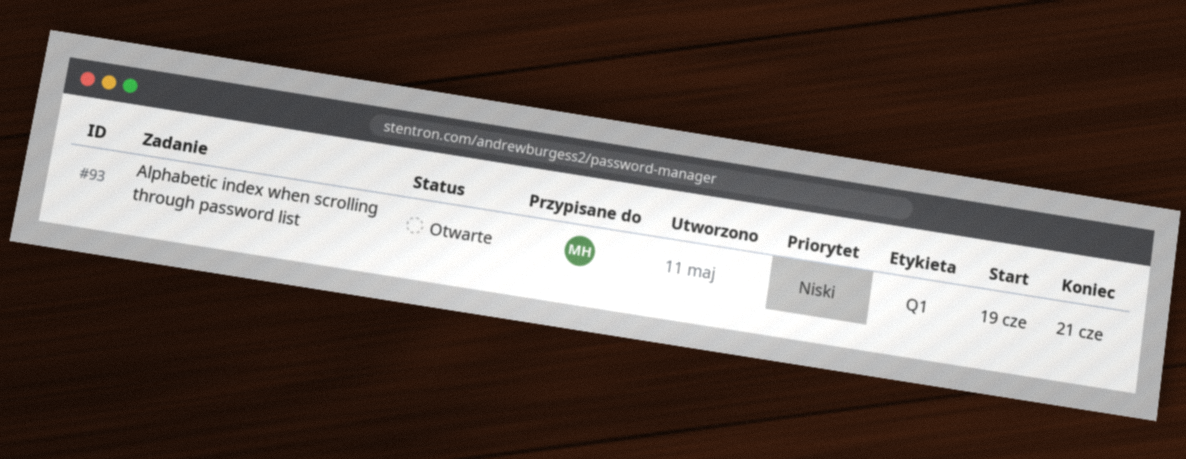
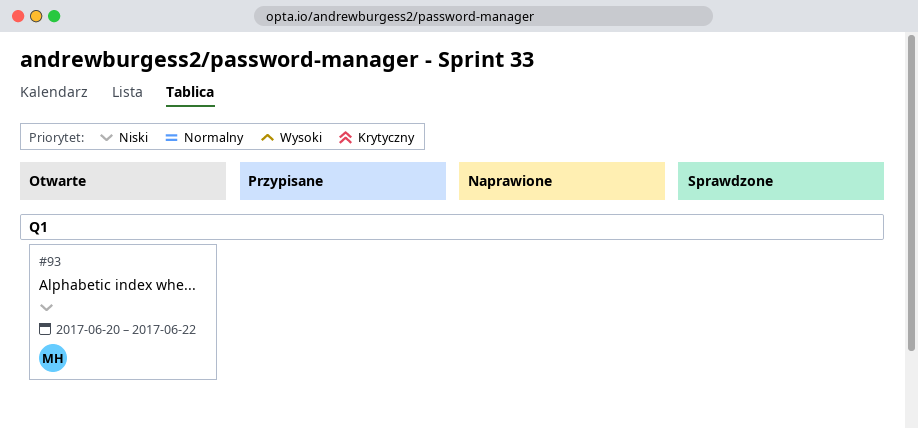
#93, start: Jun 19 -> Jun 20
#93, due: Jun 21 -> Jun 22

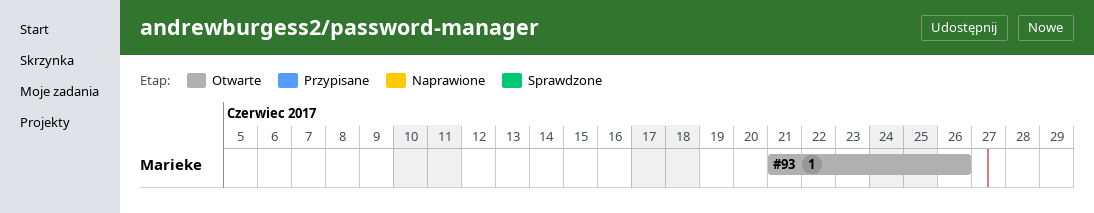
#93, start: Jun 20 -> Jun 21
#93, due: Jun 22 -> Jun 26

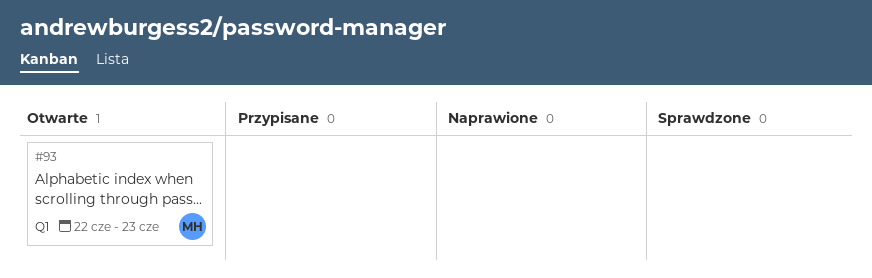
#93, start: Jun 21 -> Jun 22
#93, due: Jun 26 -> Jun 23

